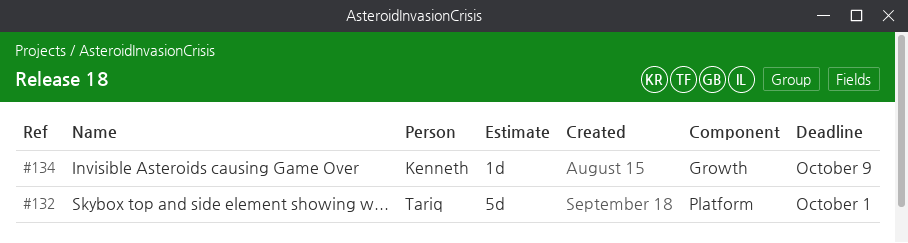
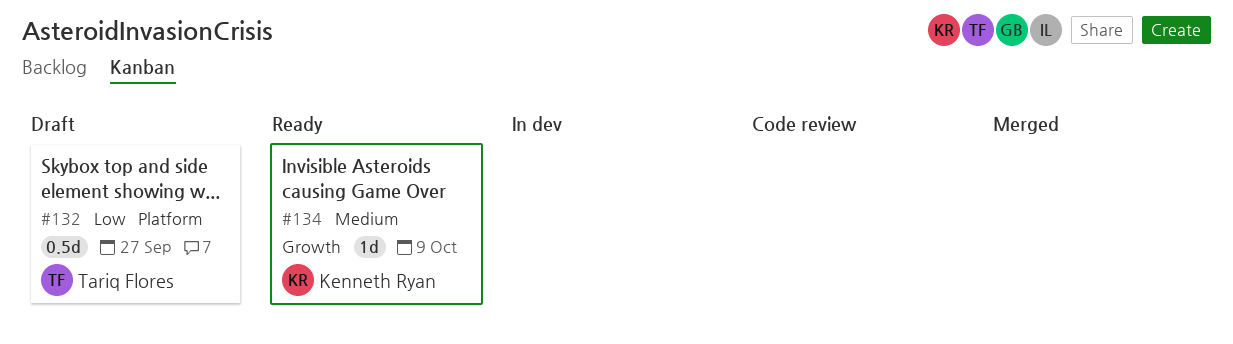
#132, estimate: 5d -> 0.5d
#132, due: Oct 1 -> Sep 27

